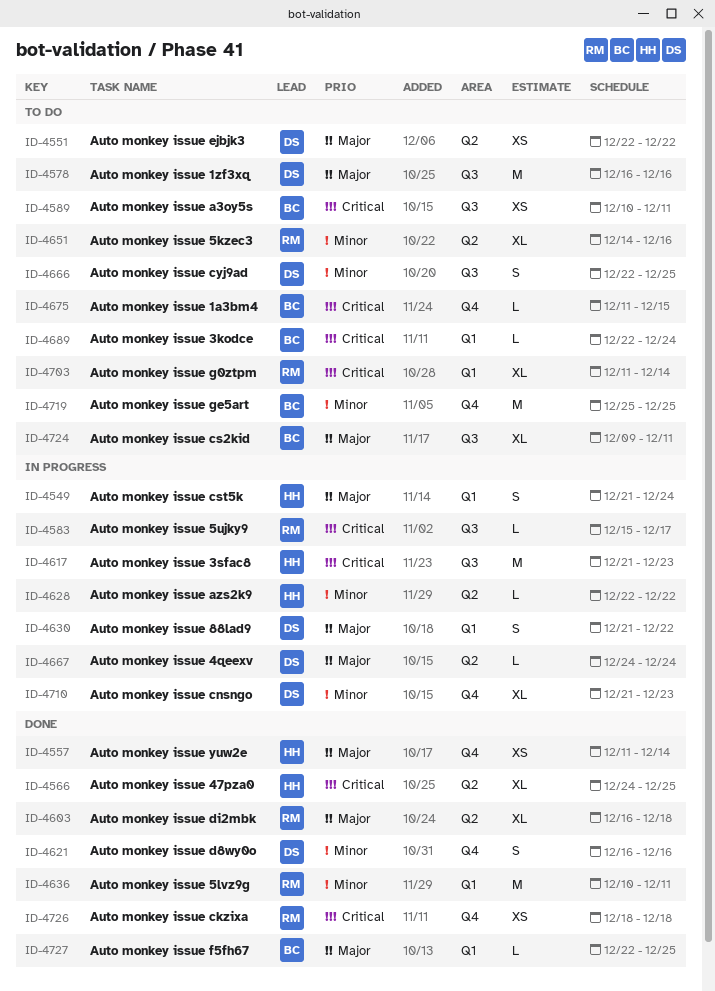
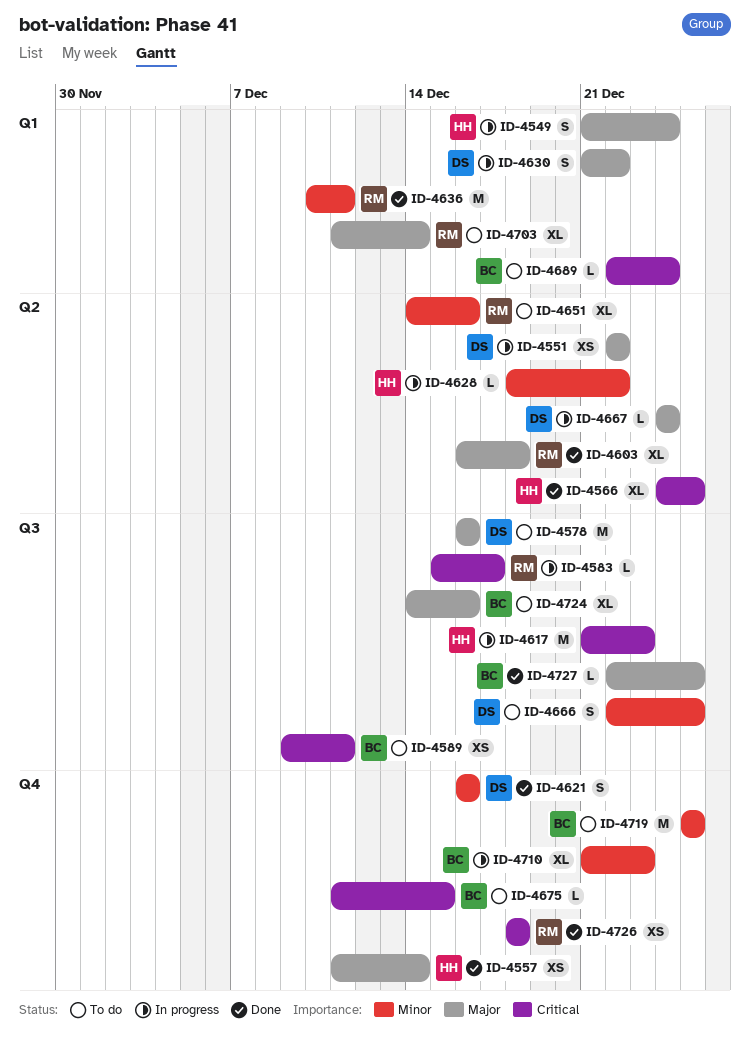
ID-4551, status: To do -> In progress
ID-4589, start: Dec 10 -> Dec 9
ID-4628, start: Dec 22 -> Dec 18
ID-4703, priority: Critical -> Major
ID-4710, owner: DS -> BC
ID-4724, start: Dec 9 -> Dec 14
ID-4724, due: Dec 11 -> Dec 16
ID-4727, label: Q1 -> Q3

